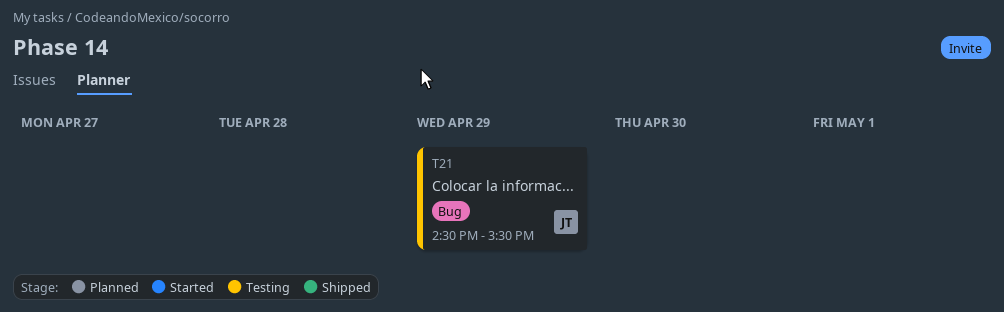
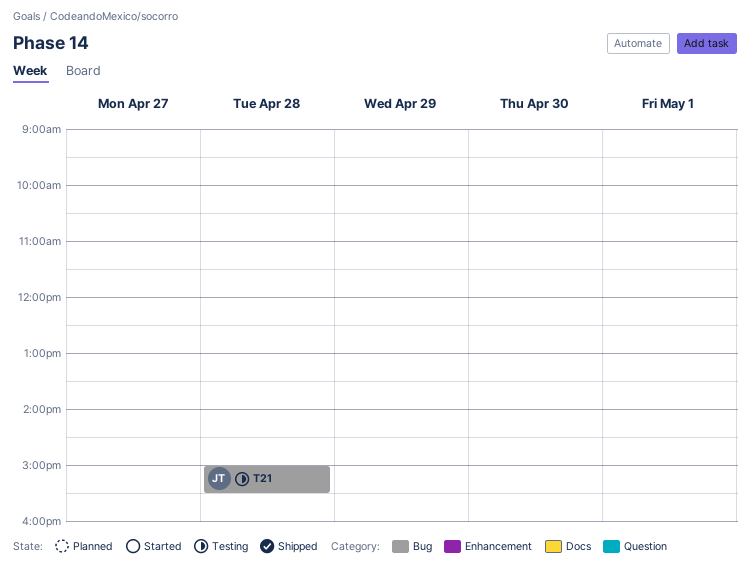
T21, day: Apr 29 -> Apr 28
T21, begins: 14:30 -> 15:00

